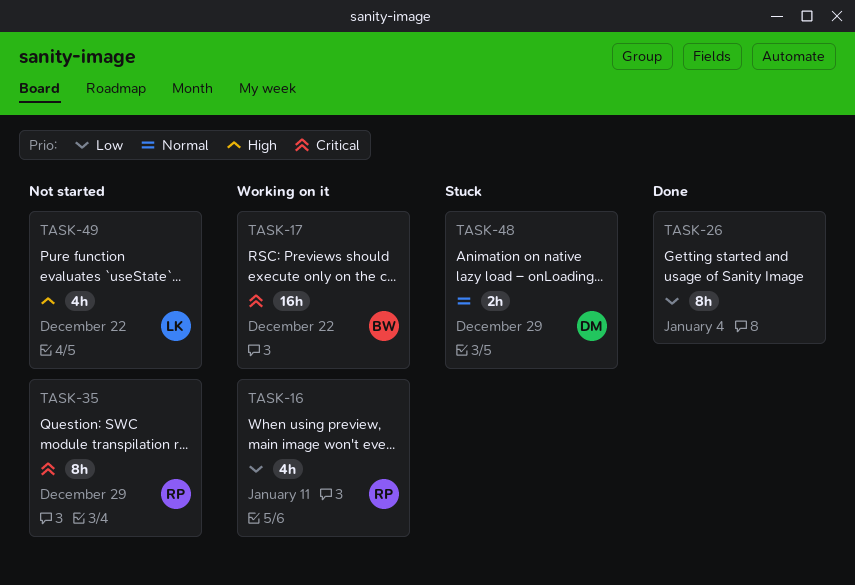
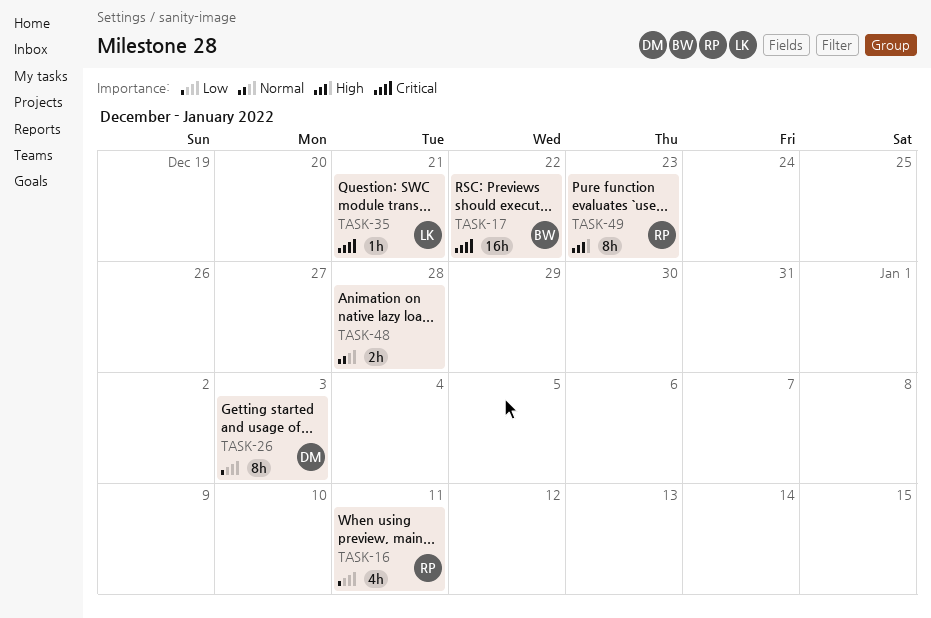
TASK-26, owner: none -> DM
TASK-26, due: Jan 4 -> Jan 3
TASK-35, owner: RP -> LK
TASK-35, estimate: 8h -> 1h
TASK-35, due: Dec 29 -> Dec 21
TASK-48, owner: DM -> none
TASK-48, due: Dec 29 -> Dec 28
TASK-49, owner: LK -> RP
TASK-49, estimate: 4h -> 8h
TASK-49, due: Dec 22 -> Dec 23

